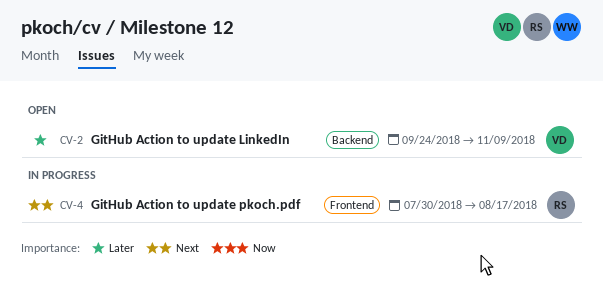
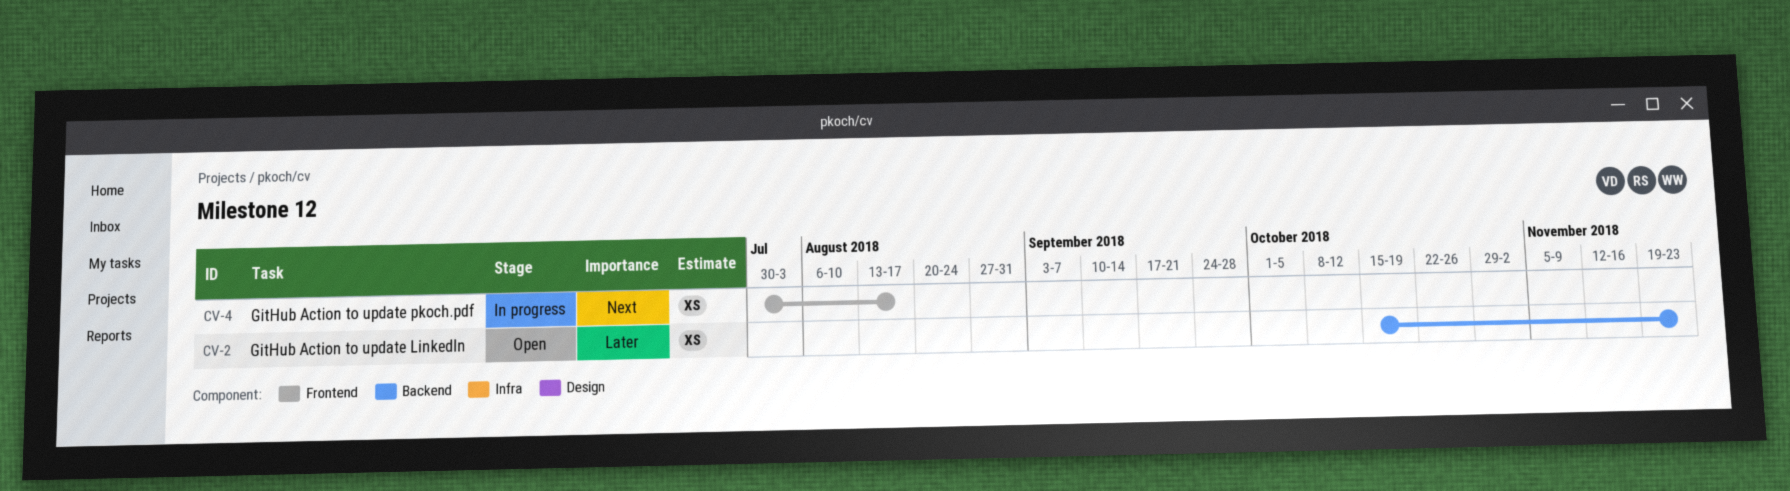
CV-2, start: Sep 24 -> Oct 15
CV-2, due: Nov 9 -> Nov 23

